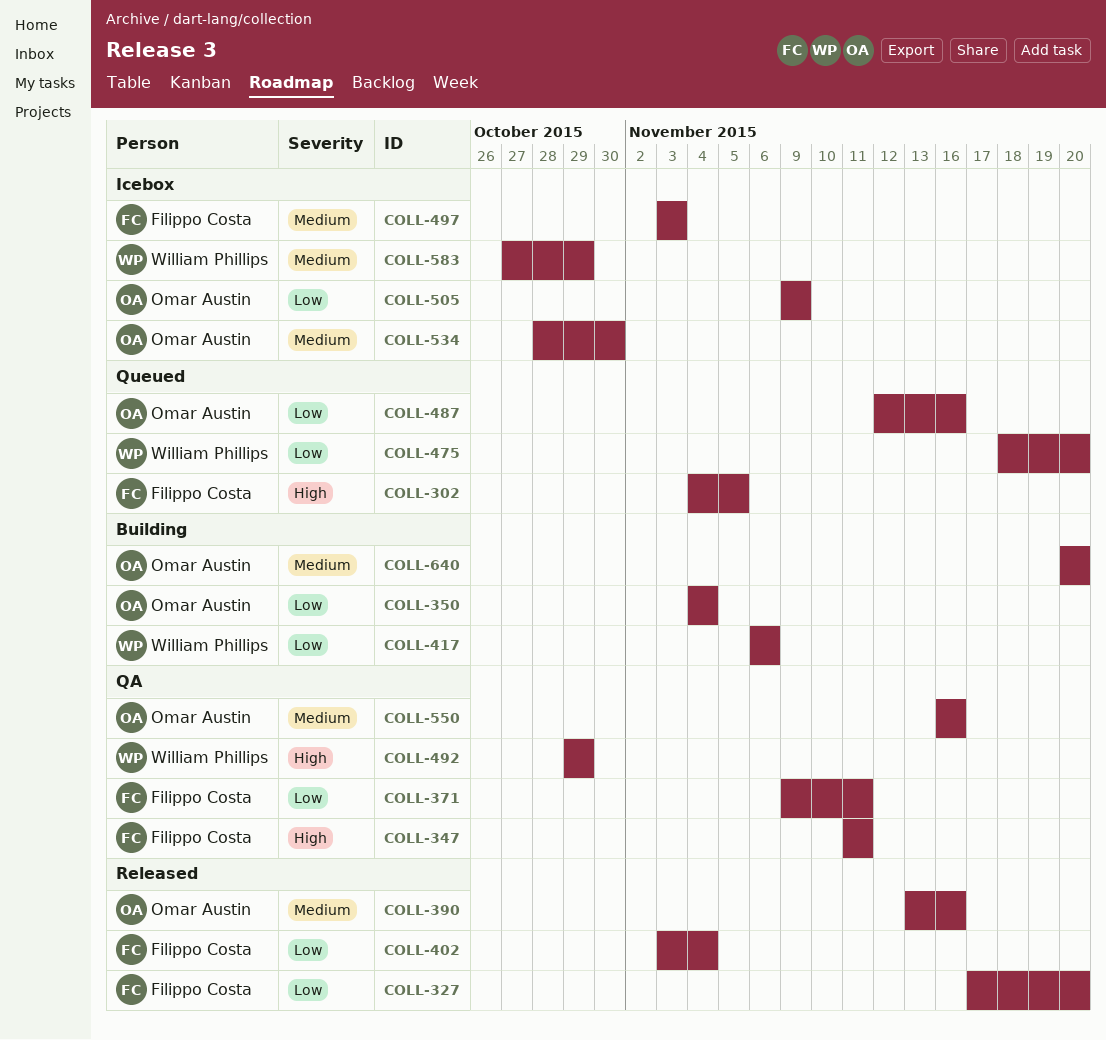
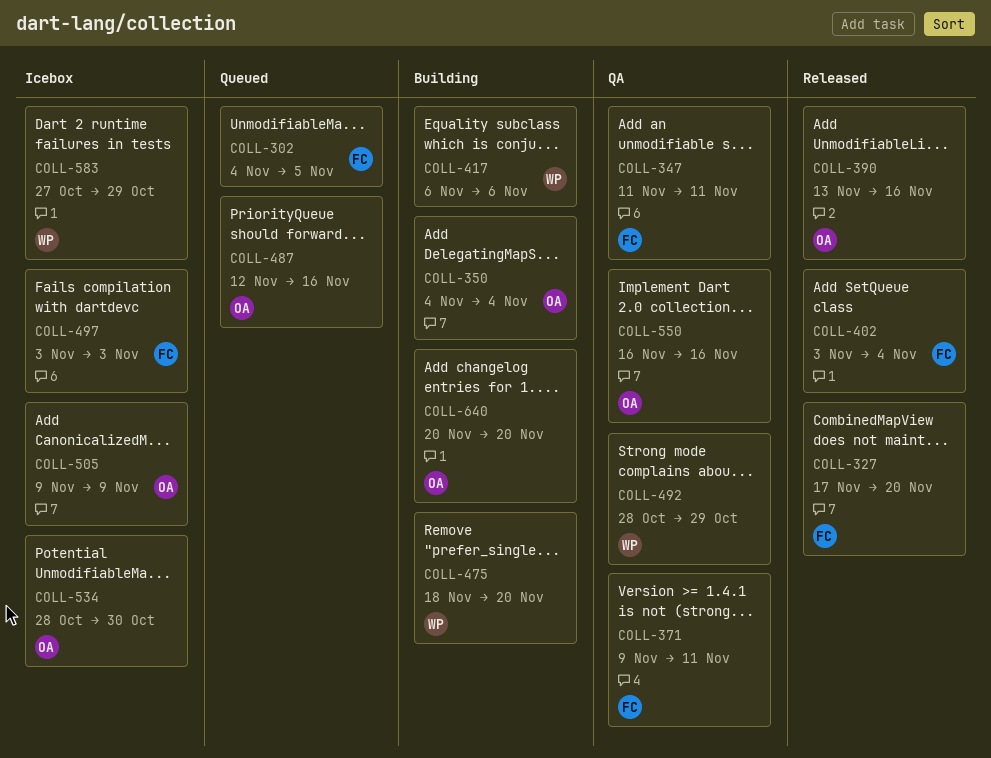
COLL-475, status: Queued -> Building
COLL-492, start: Oct 29 -> Oct 28

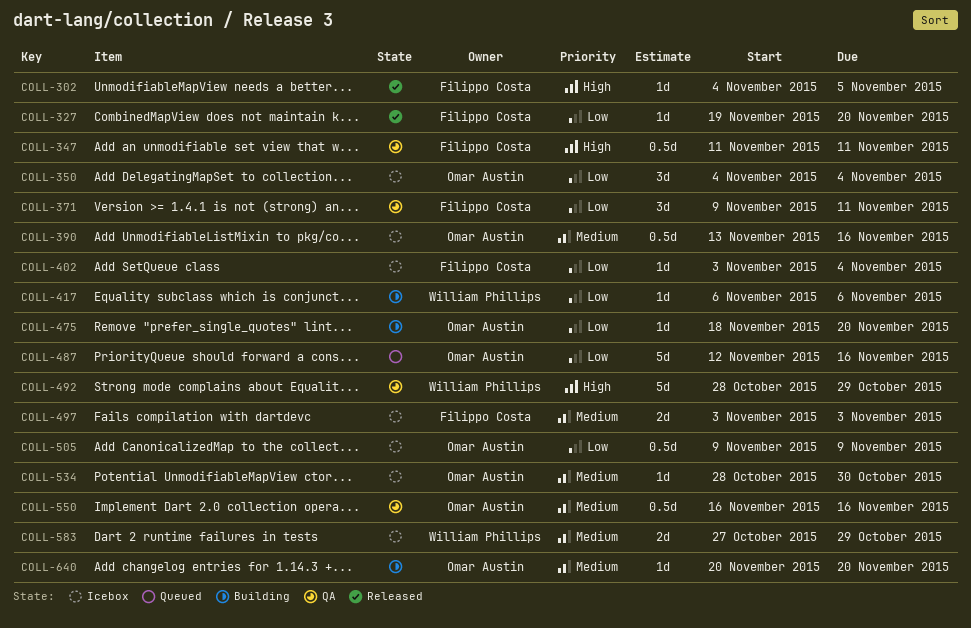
COLL-302, status: Queued -> Released
COLL-327, start: Nov 17 -> Nov 19
COLL-350, status: Building -> Icebox
COLL-390, status: Released -> Icebox
COLL-402, status: Released -> Icebox
COLL-475, owner: William Phillips -> Omar Austin

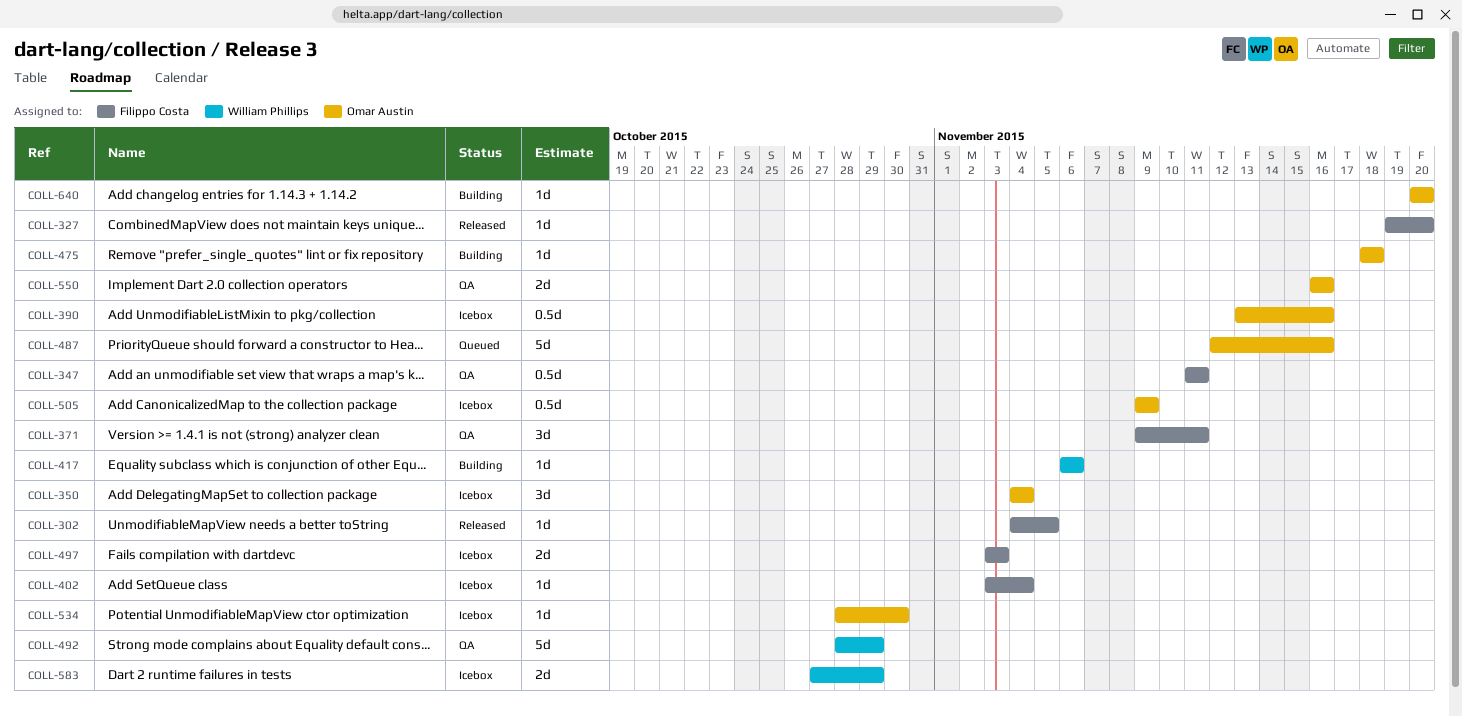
COLL-475, due: Nov 20 -> Nov 18
COLL-550, estimate: 0.5d -> 2d

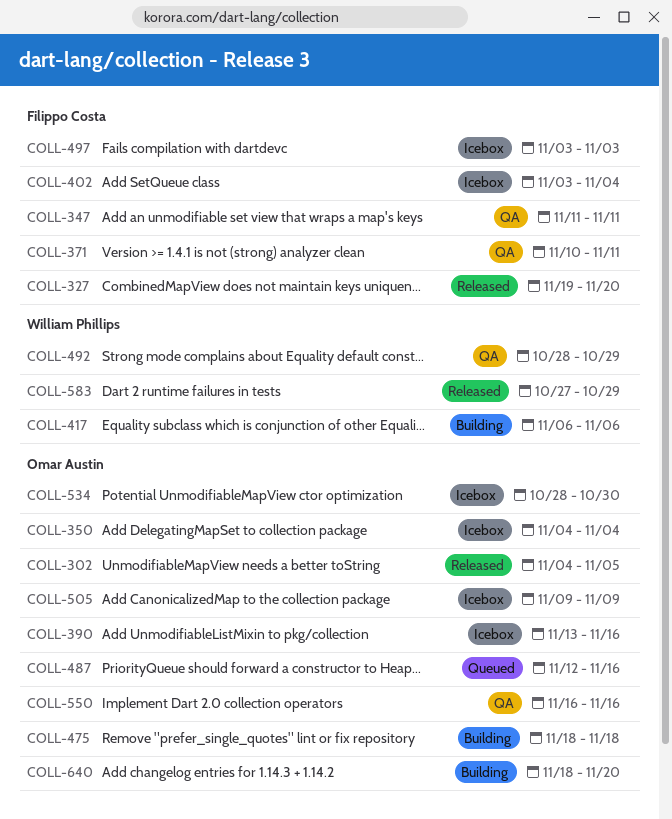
COLL-302, owner: Filippo Costa -> Omar Austin
COLL-371, start: Nov 9 -> Nov 10
COLL-583, status: Icebox -> Released
COLL-640, start: Nov 20 -> Nov 18

